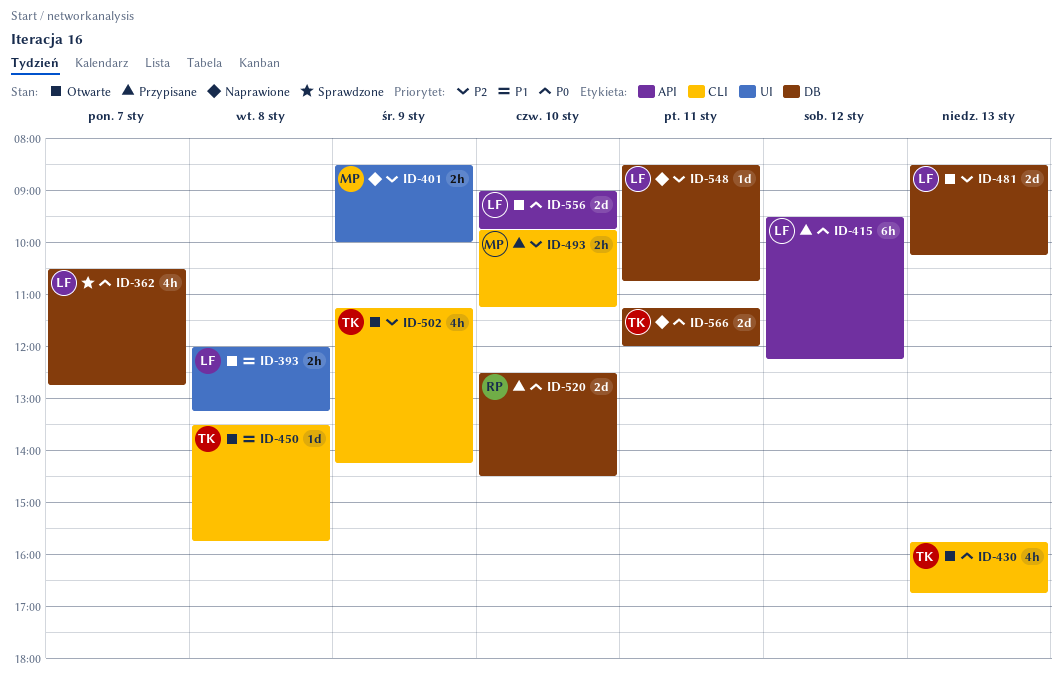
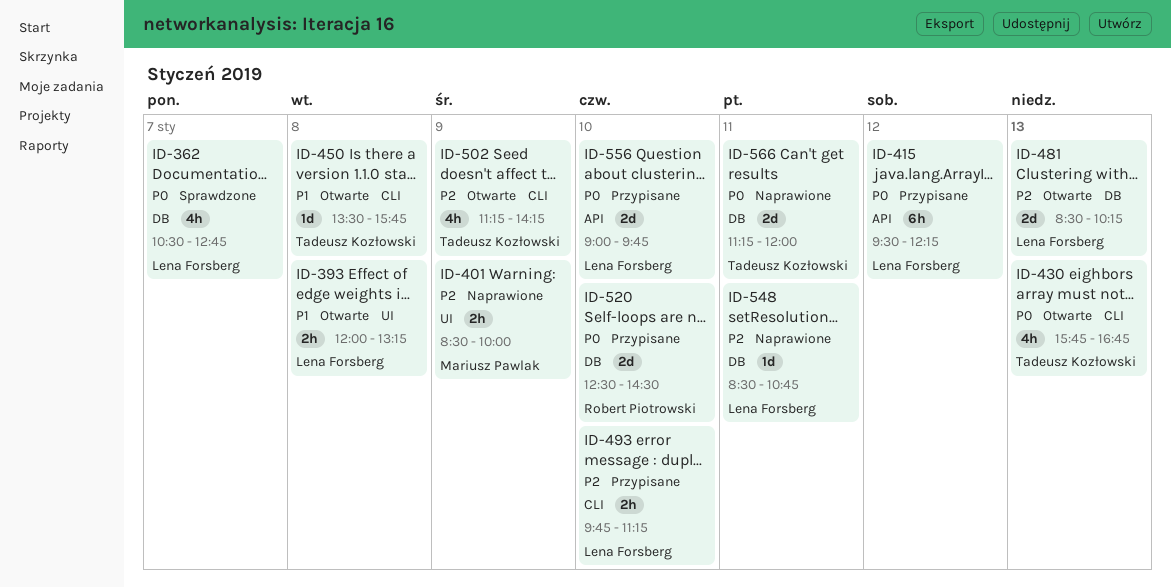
ID-493, owner: Mariusz Pawlak -> Lena Forsberg
ID-556, status: Otwarte -> Przypisane

